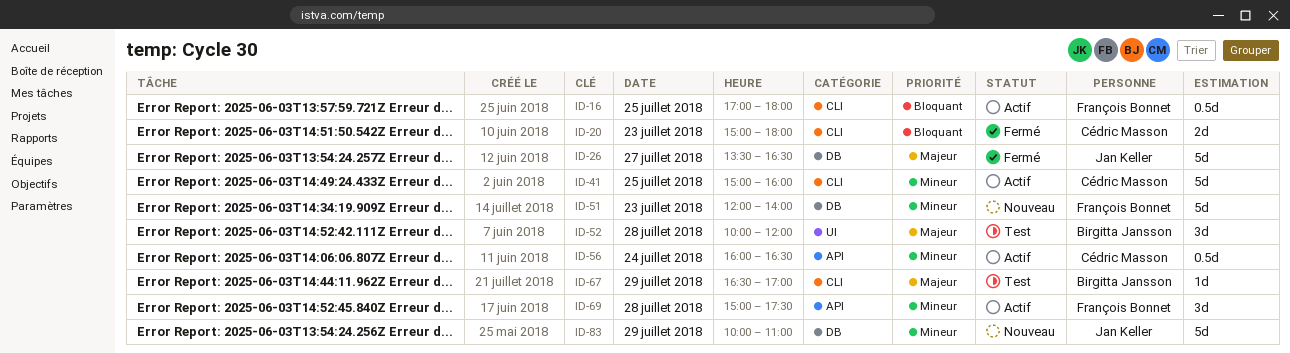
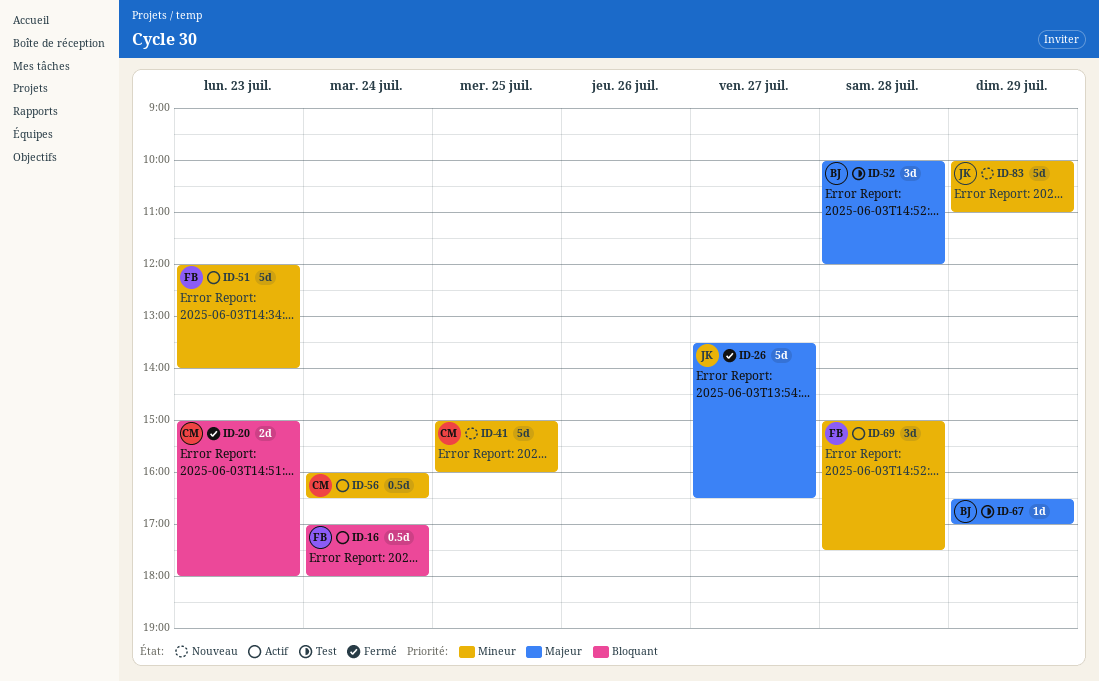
ID-16, day: Jul 25 -> Jul 24
ID-41, status: Actif -> Nouveau
ID-51, status: Nouveau -> Actif

